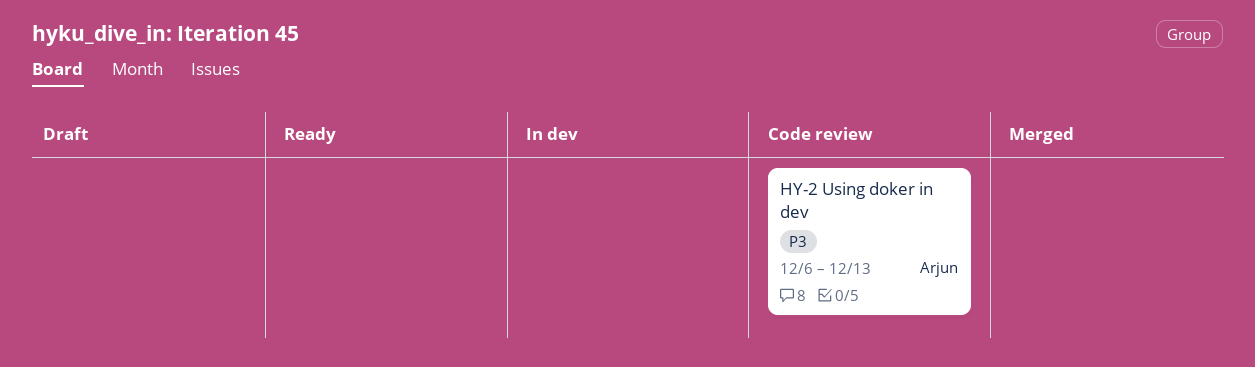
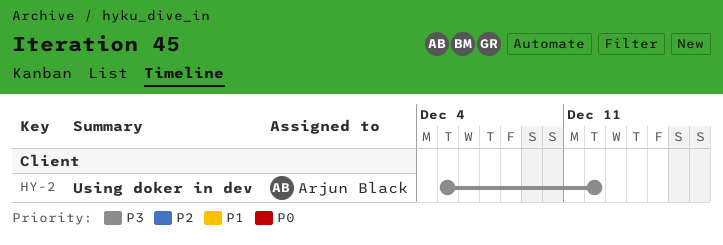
HY-2, start: Dec 6 -> Dec 5
HY-2, due: Dec 13 -> Dec 12

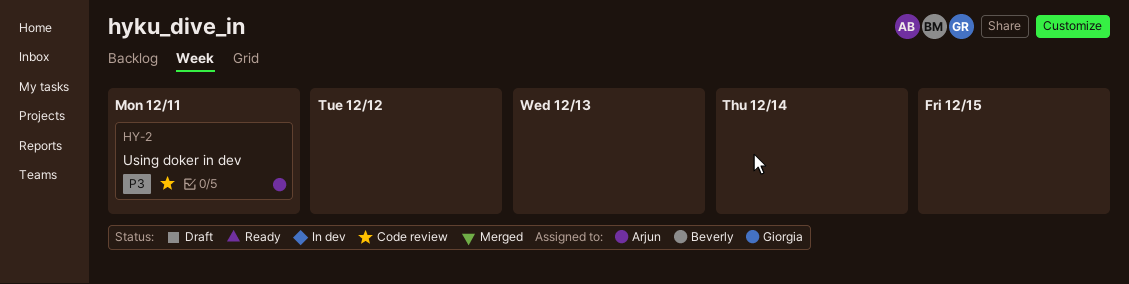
HY-2, due: Dec 12 -> Dec 11

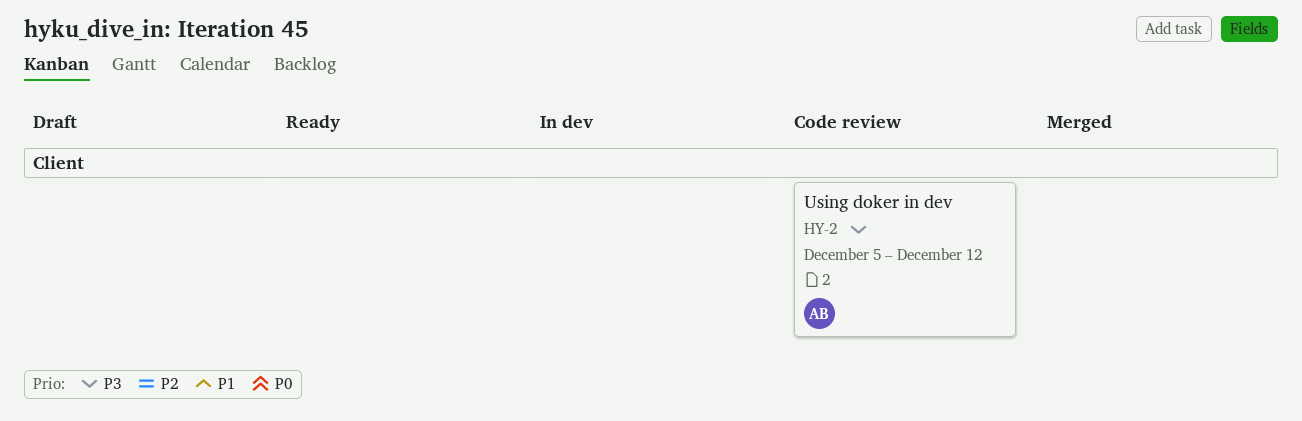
HY-2, due: Dec 11 -> Dec 12

